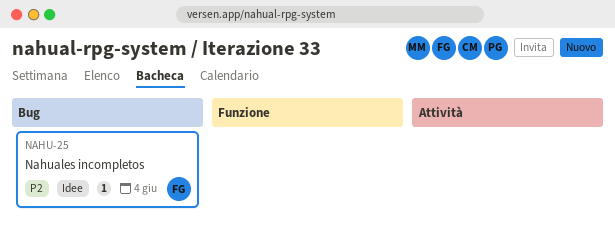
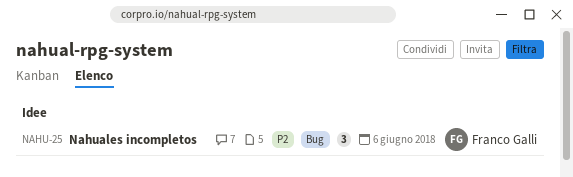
NAHU-25, estimate: 1 -> 3
NAHU-25, due: Jun 4 -> Jun 6

